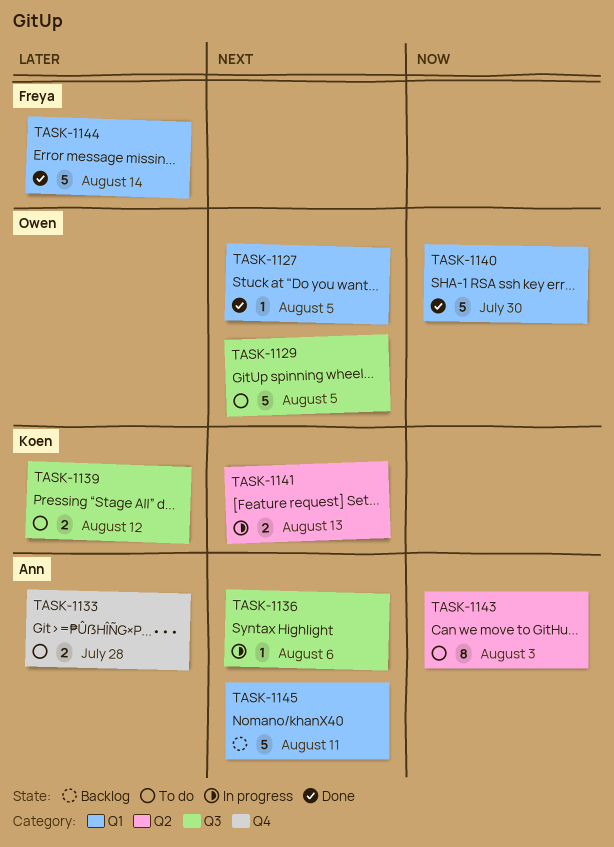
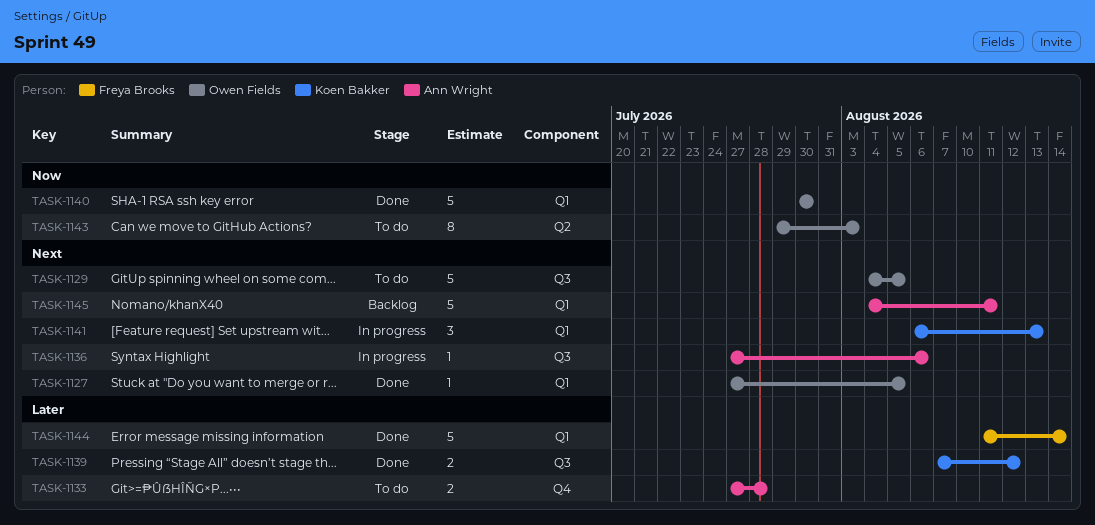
TASK-1139, status: To do -> Done
TASK-1141, label: Q2 -> Q1
TASK-1141, estimate: 2 -> 3
TASK-1143, owner: Ann Wright -> Owen Fields

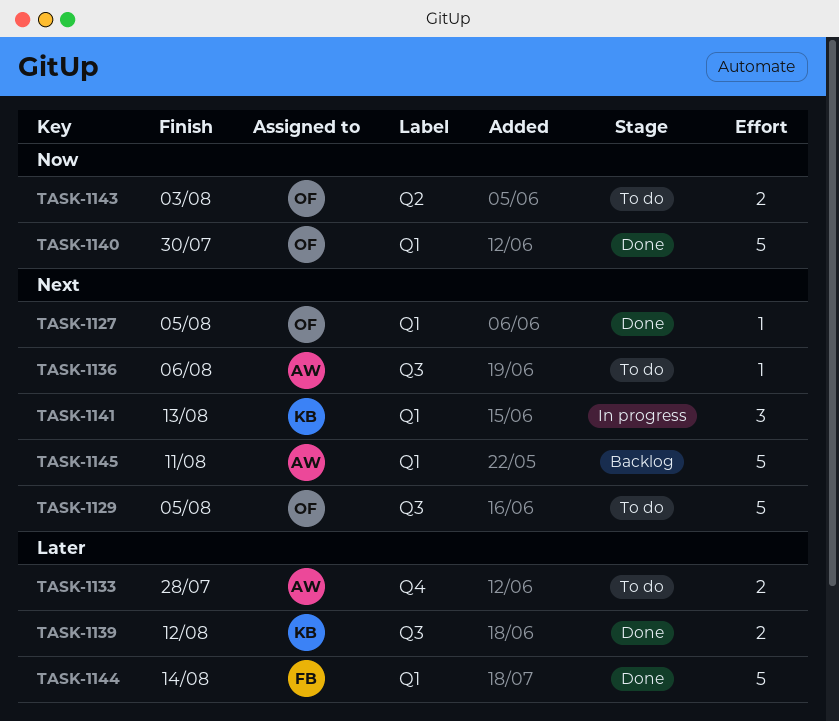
TASK-1136, status: In progress -> To do
TASK-1143, estimate: 8 -> 2

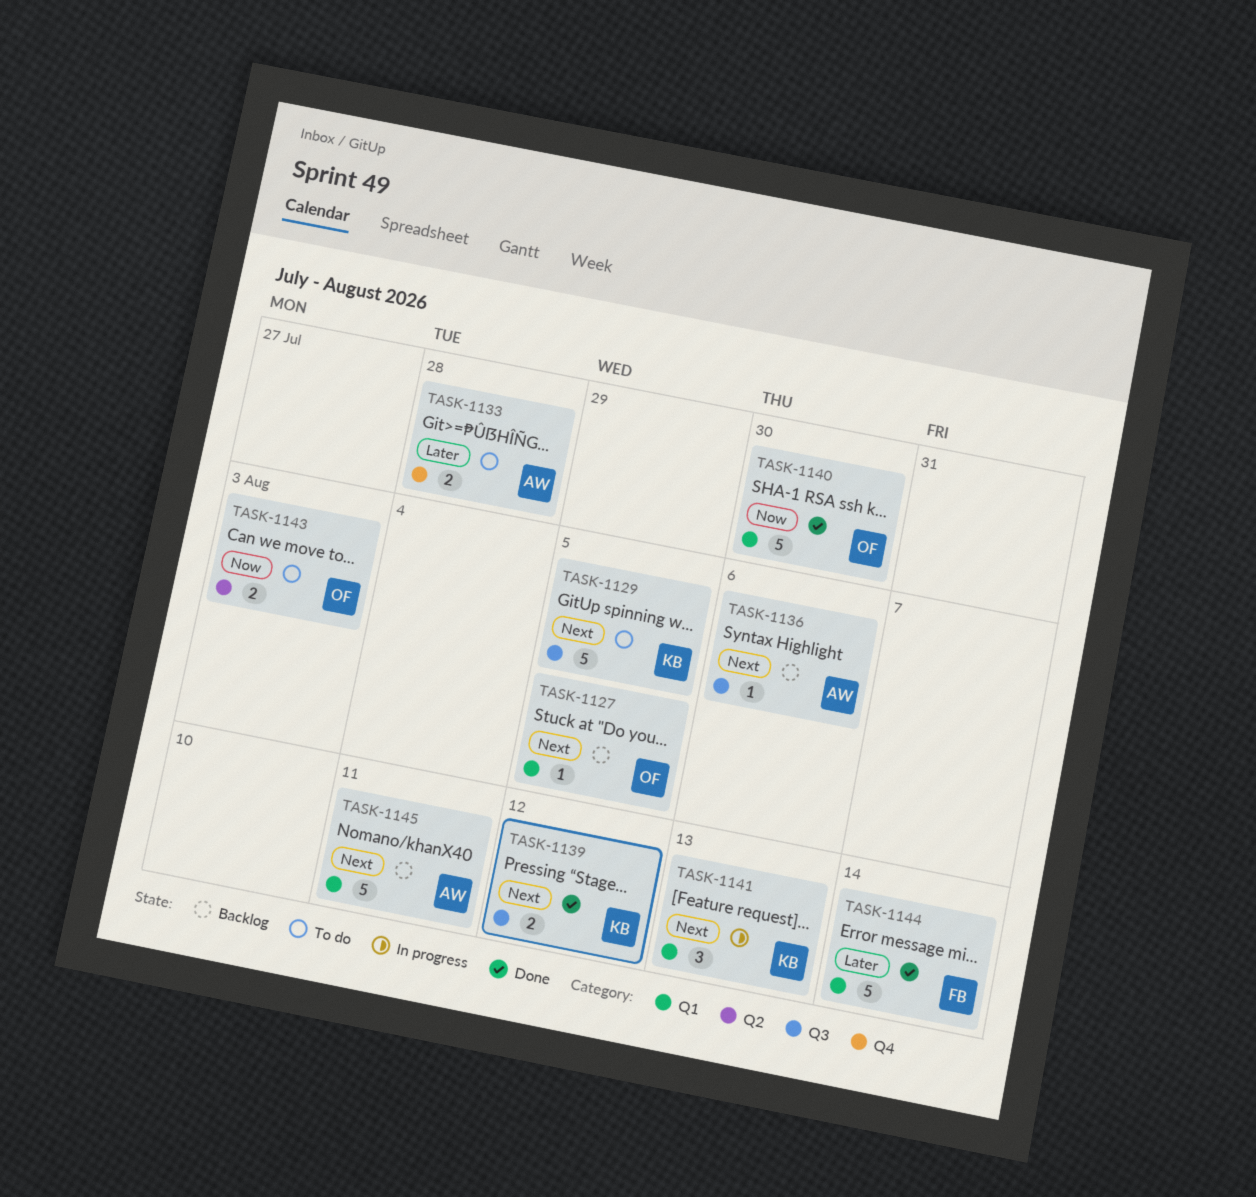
TASK-1127, status: Done -> Backlog
TASK-1129, owner: OF -> KB
TASK-1136, status: To do -> Backlog
TASK-1139, priority: Later -> Next

